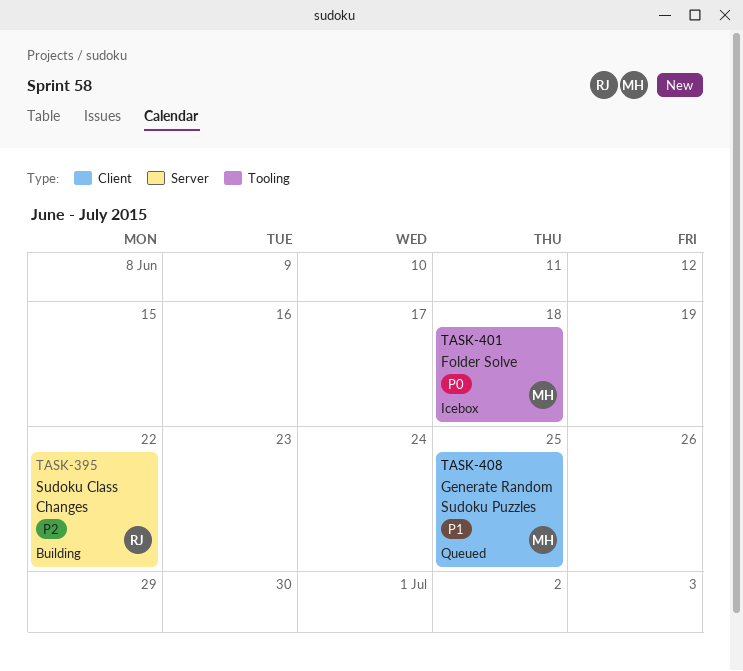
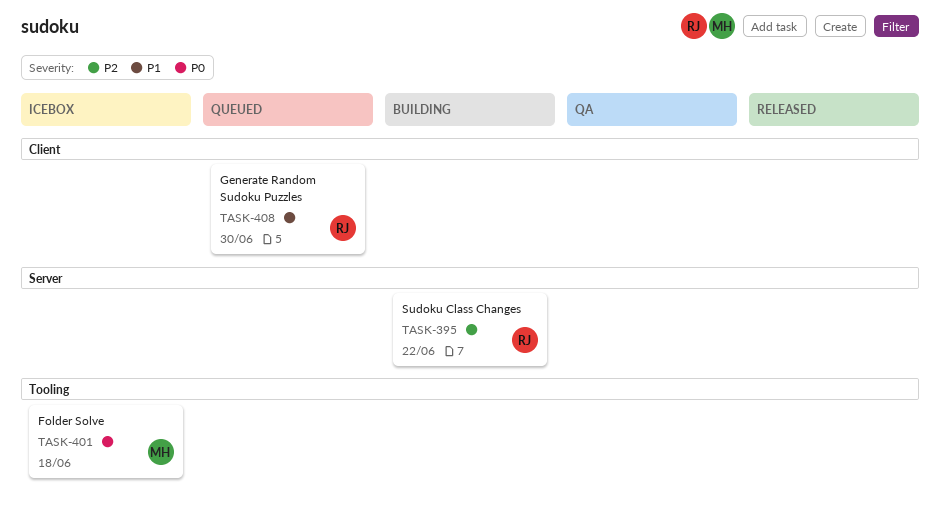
TASK-408, owner: MH -> RJ
TASK-408, due: Jun 25 -> Jun 30

